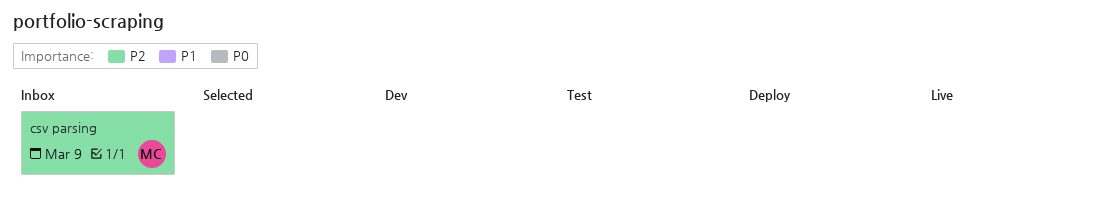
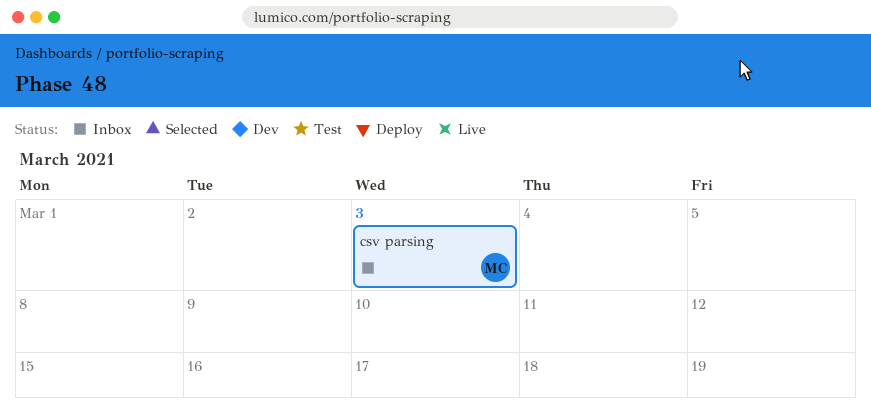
csv parsing, due: Mar 9 -> Mar 3

